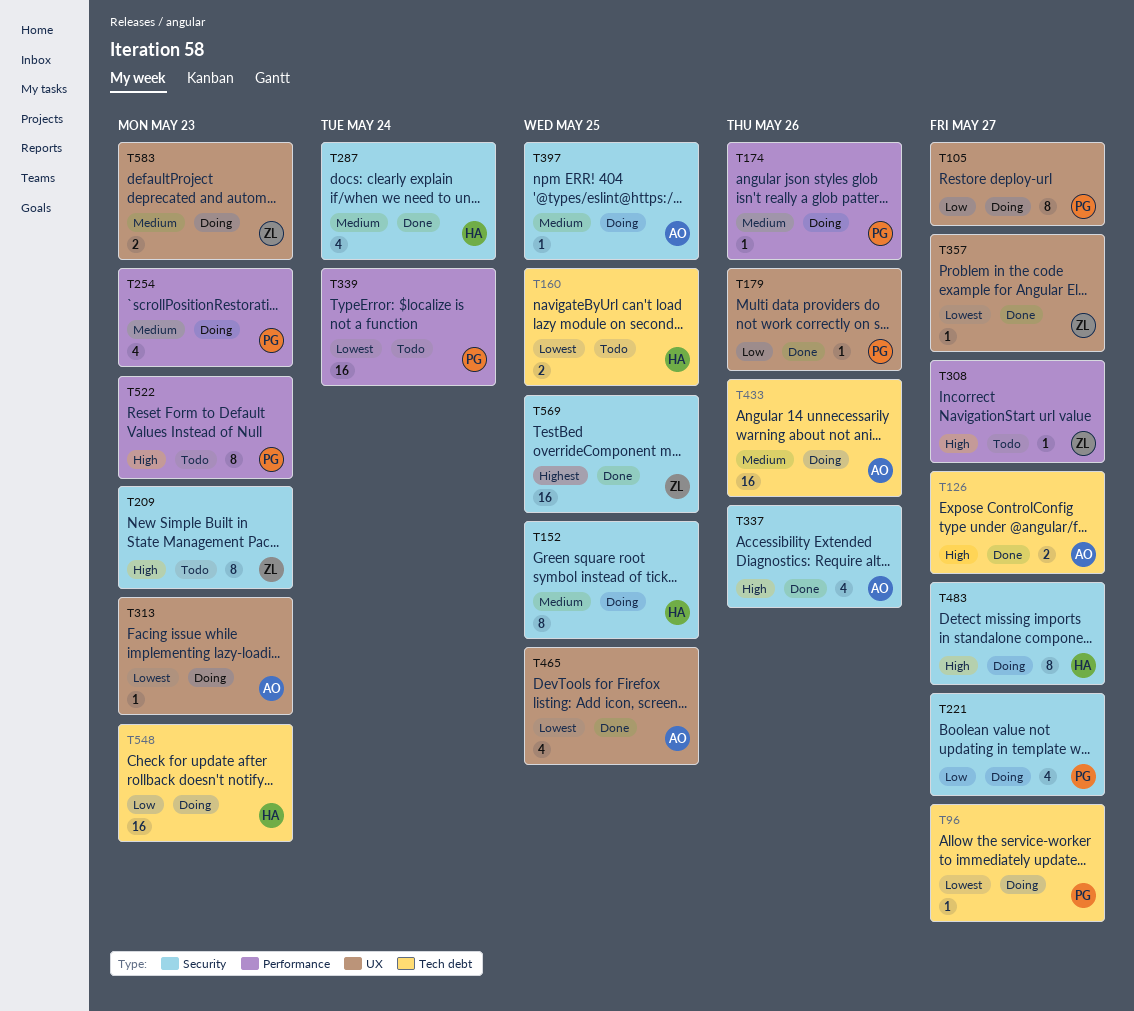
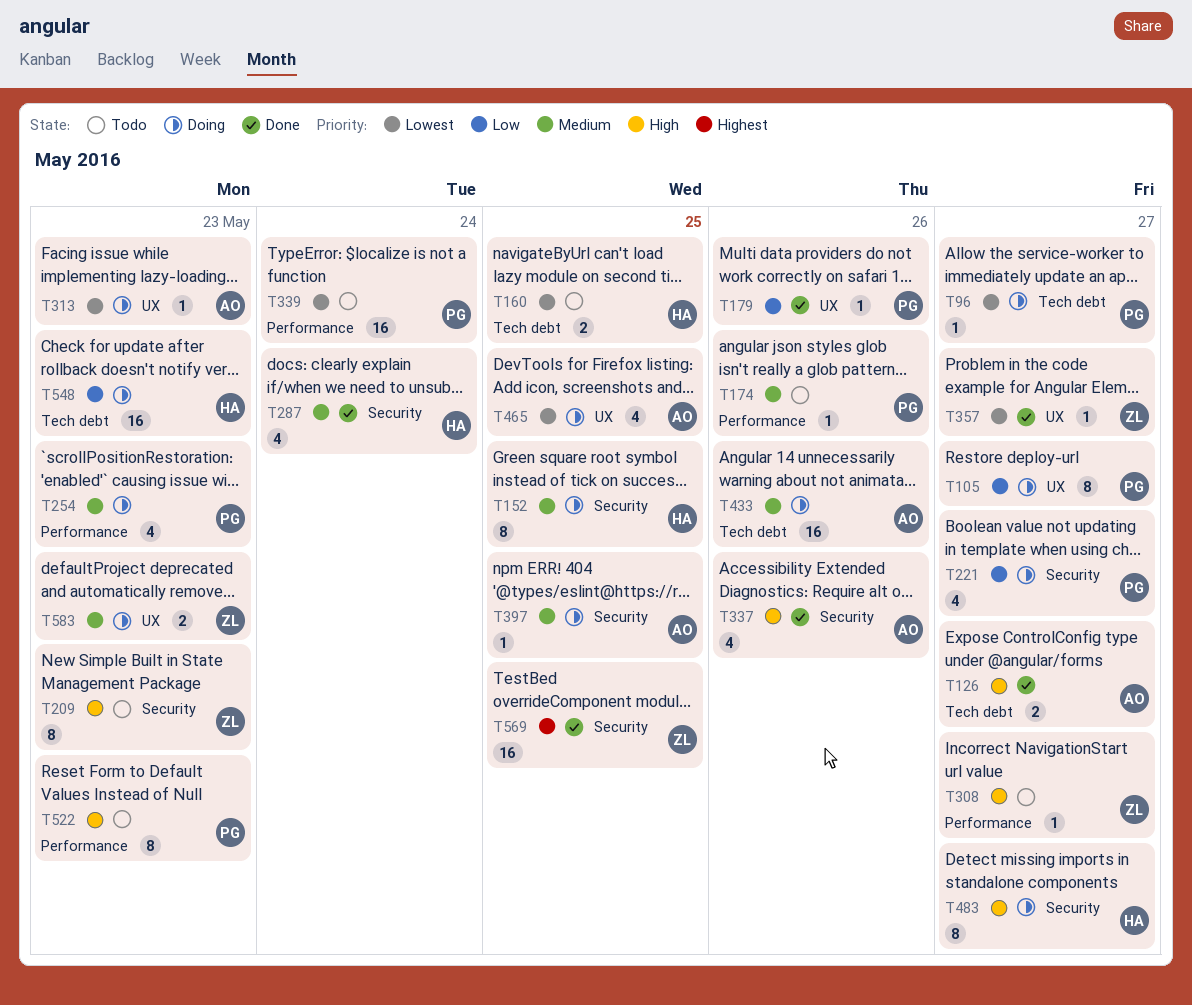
T174, status: Doing -> Todo
T465, status: Done -> Doing

